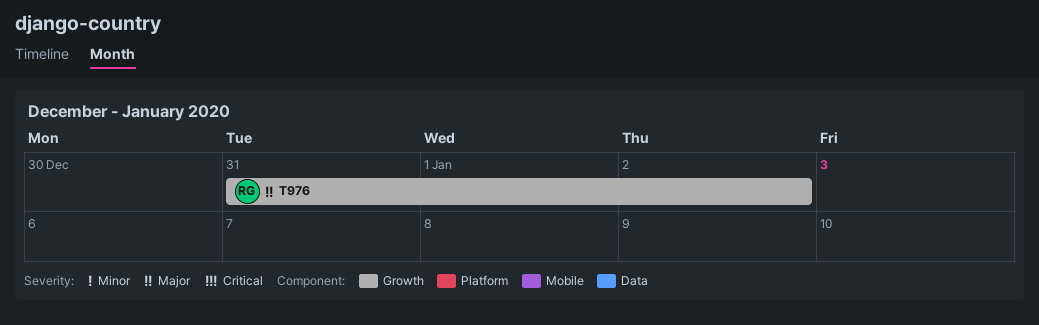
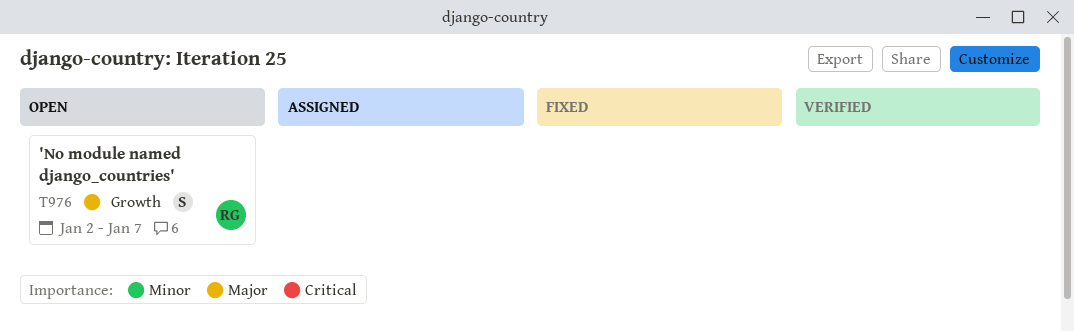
T976, start: Dec 31 -> Jan 2
T976, due: Jan 2 -> Jan 7

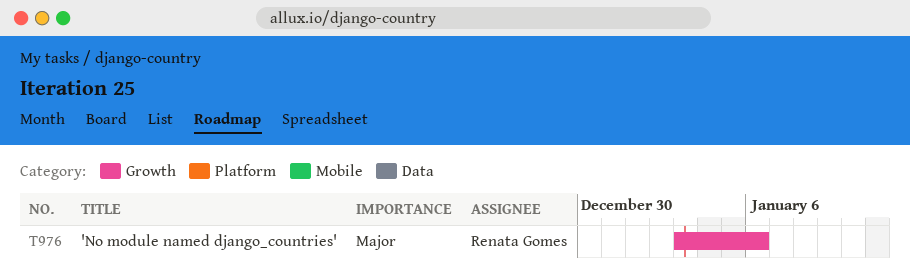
T976, start: Jan 2 -> Jan 3
T976, due: Jan 7 -> Jan 6

